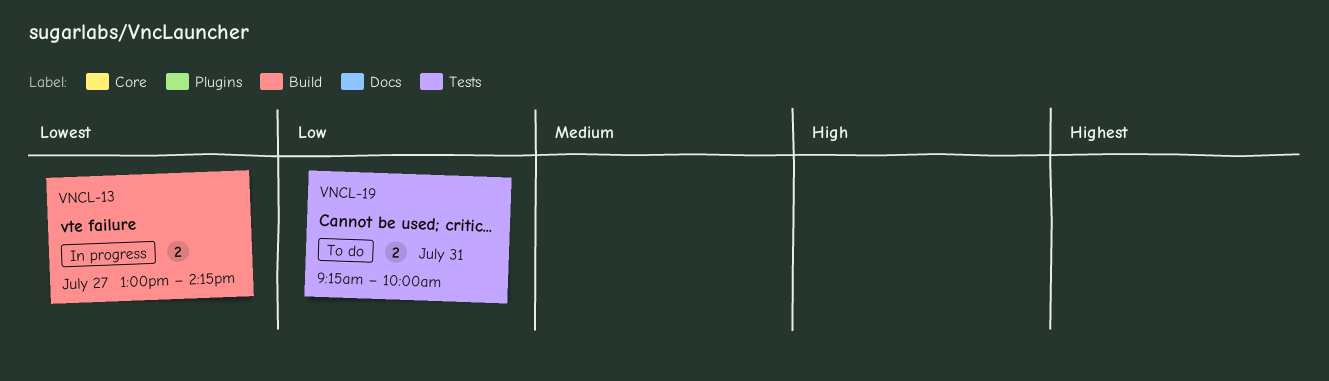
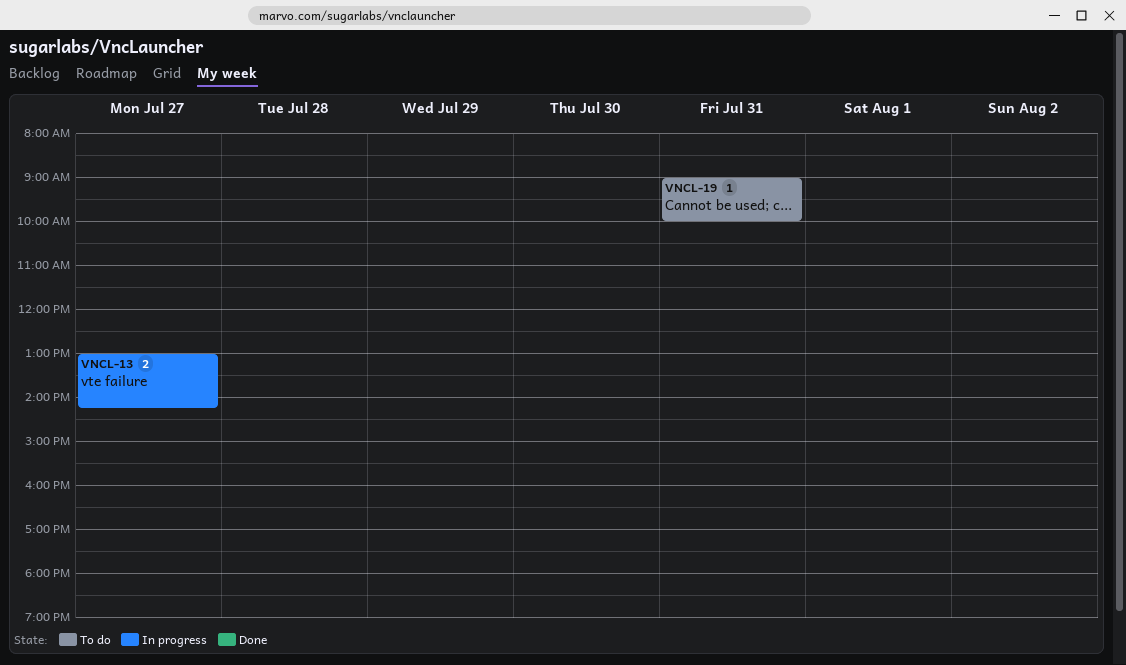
VNCL-19, estimate: 2 -> 1
VNCL-19, begins: 09:15 -> 09:00

